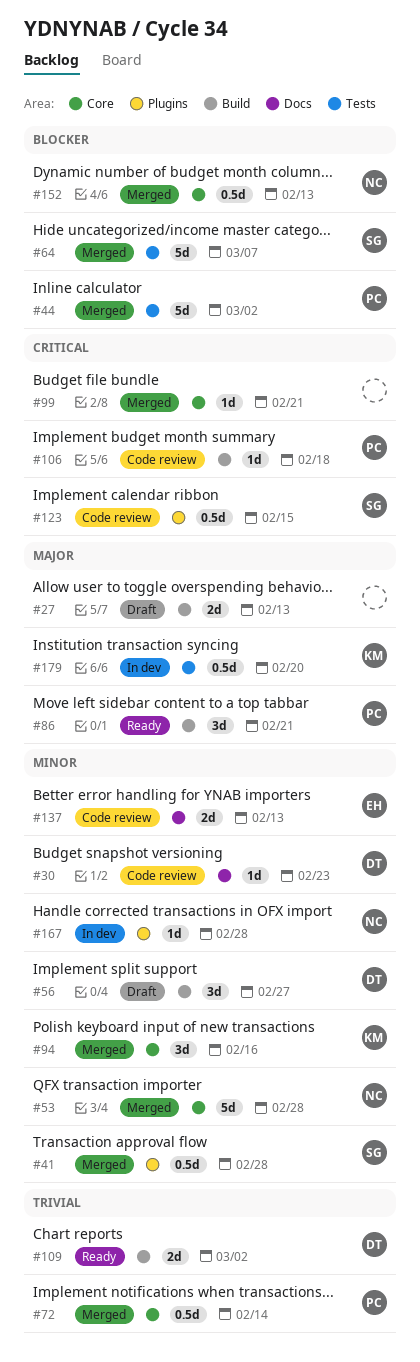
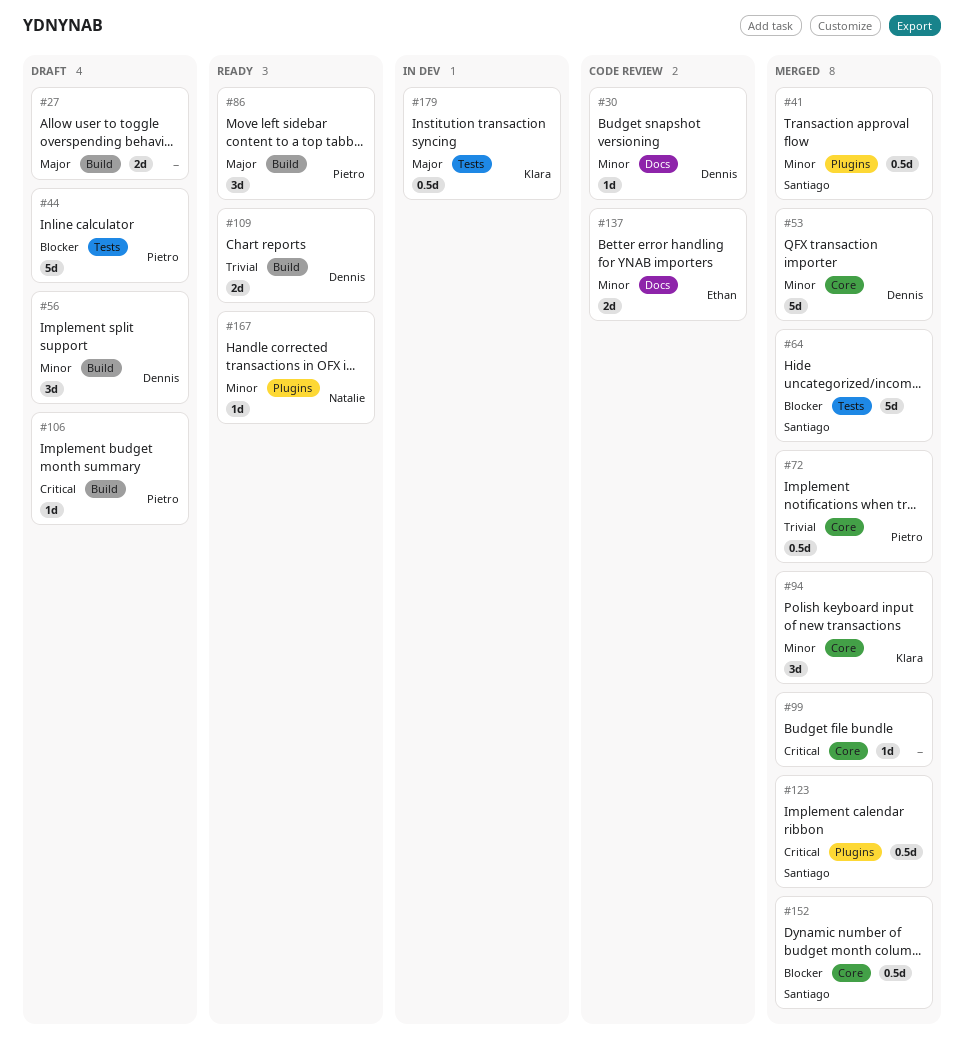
#44, status: Merged -> Draft
#53, owner: Natalie -> Dennis
#106, status: Code review -> Draft
#123, status: Code review -> Merged
#152, owner: Natalie -> Santiago
#167, status: In dev -> Ready

